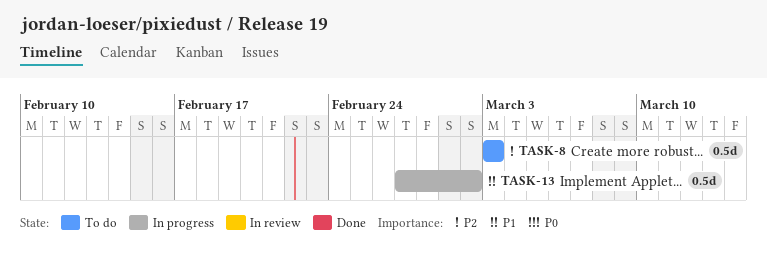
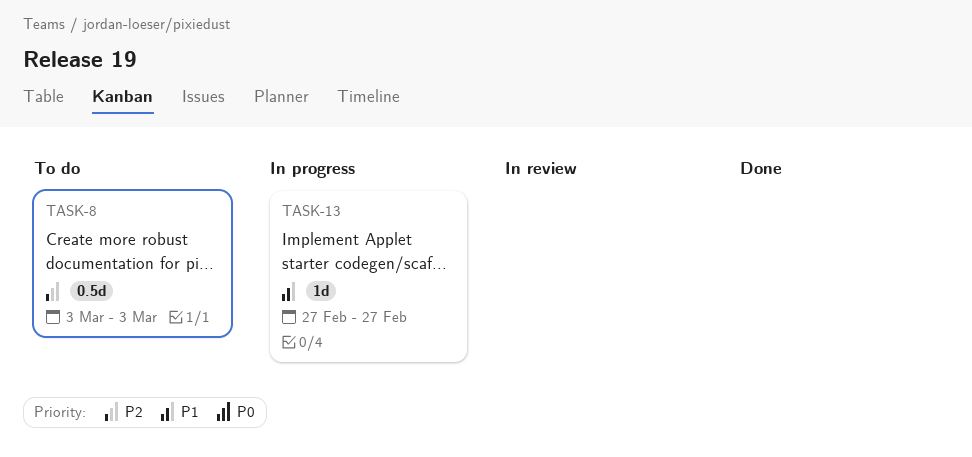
TASK-13, estimate: 0.5d -> 1d
TASK-13, due: Mar 2 -> Feb 27

